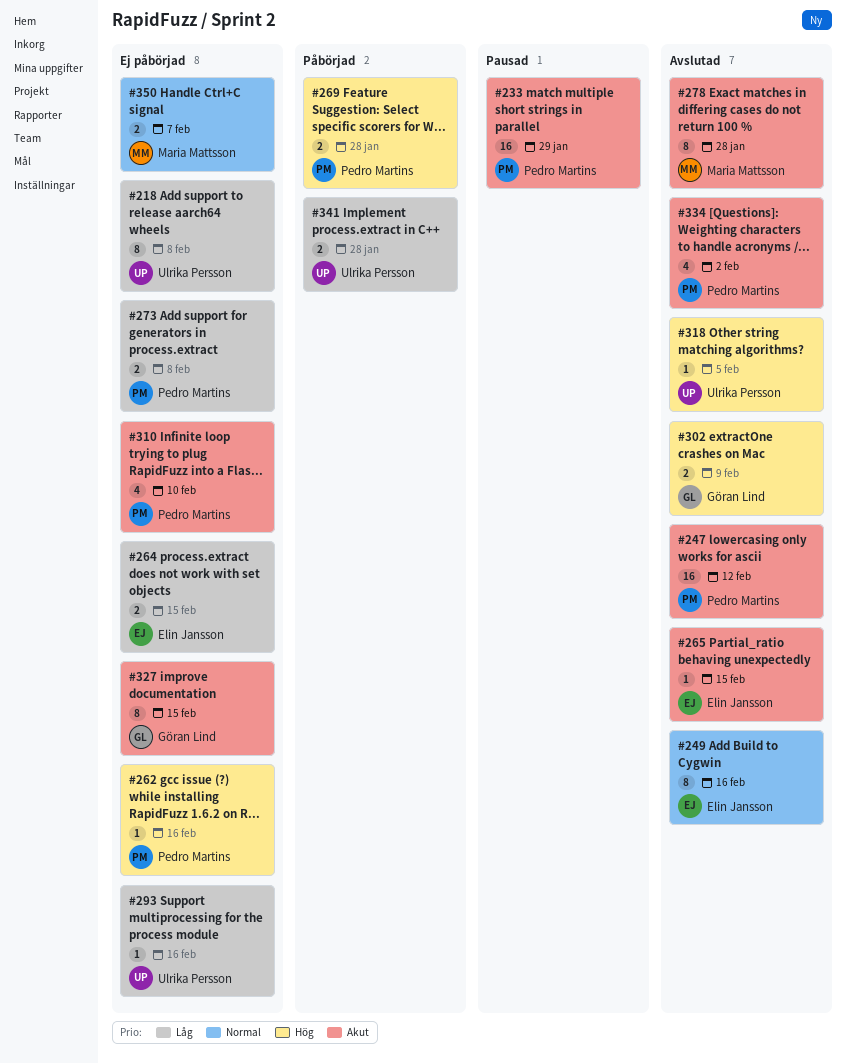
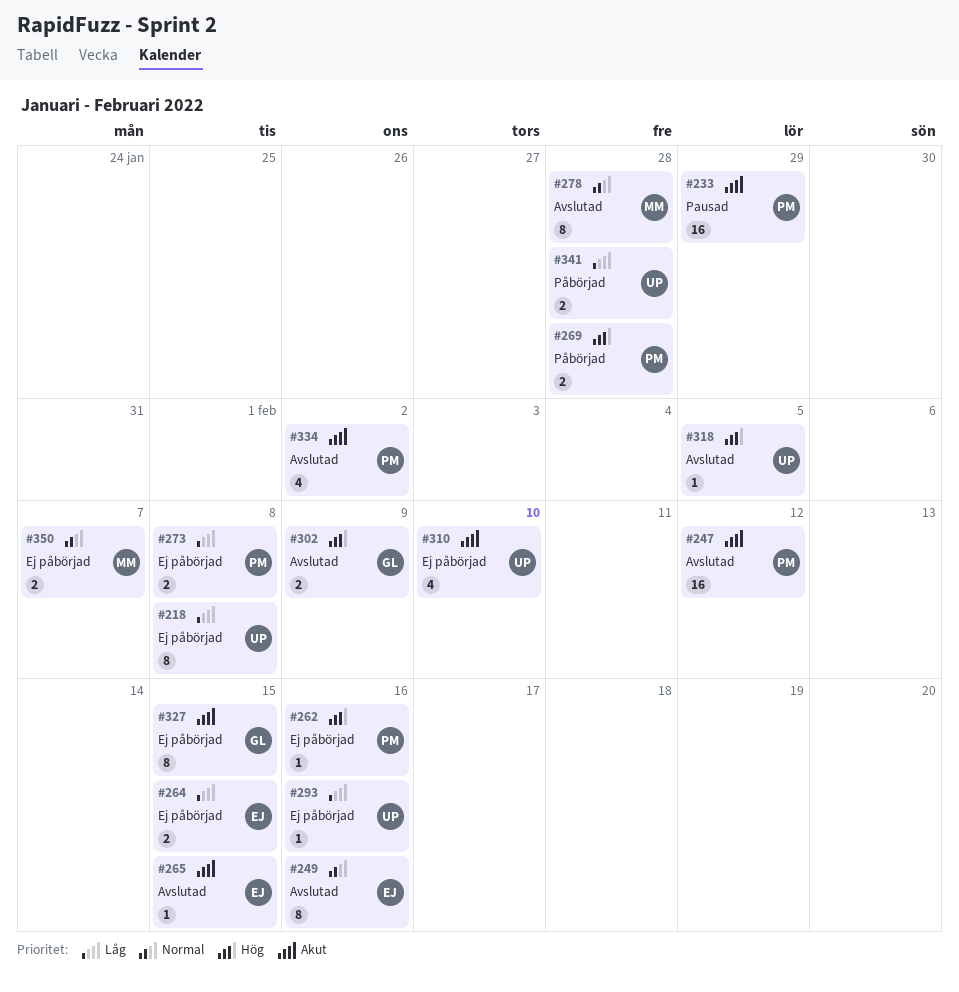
#278, priority: Akut -> Normal
#310, owner: Pedro Martins -> Ulrika Persson

